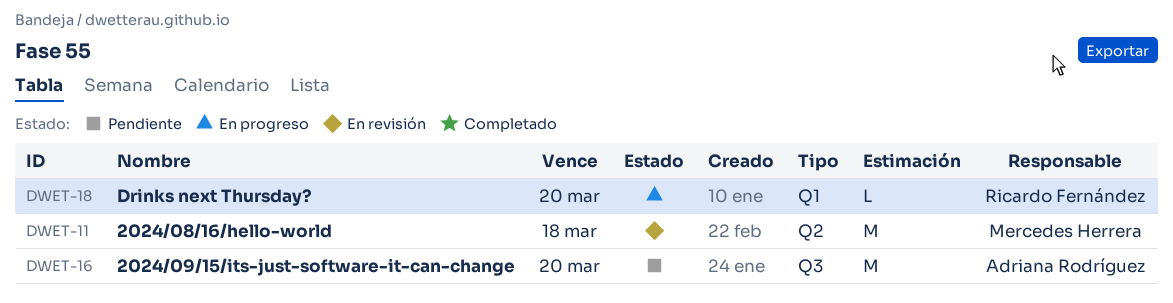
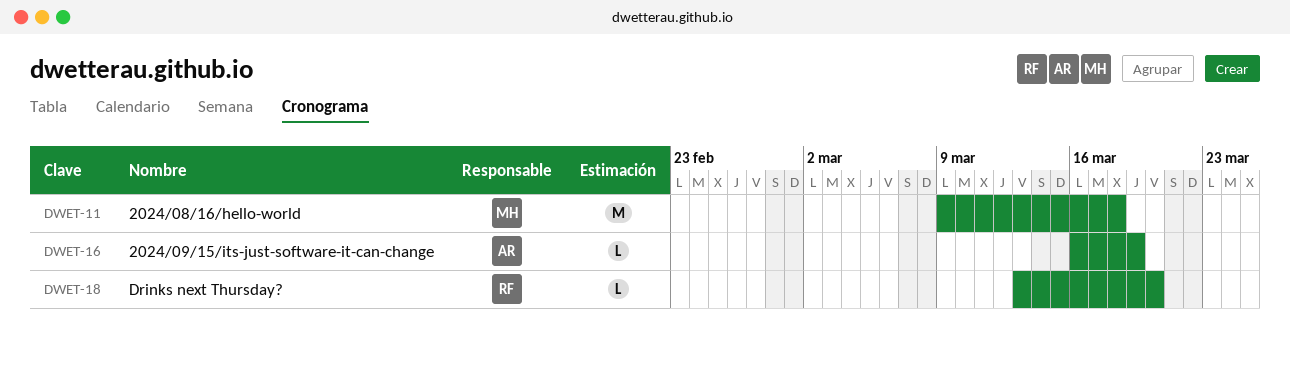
DWET-16, estimate: M -> L
DWET-16, due: Mar 20 -> Mar 19

